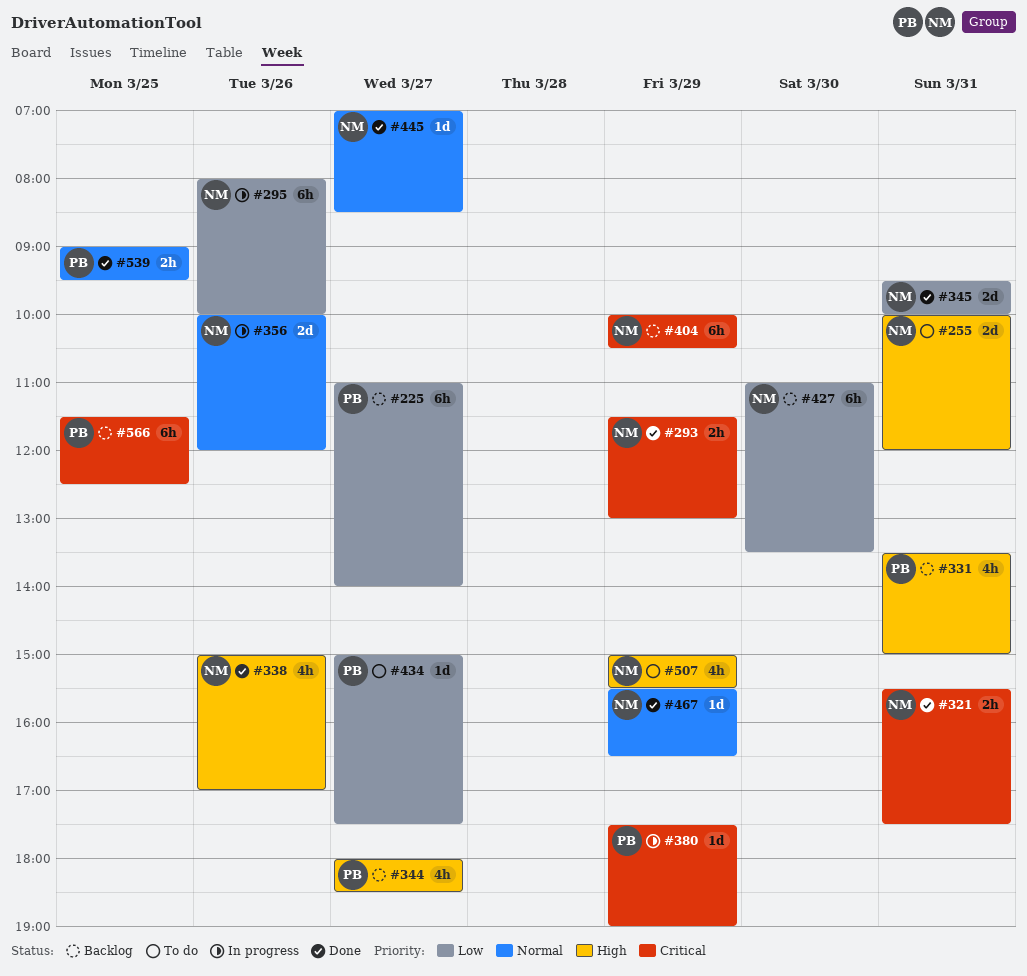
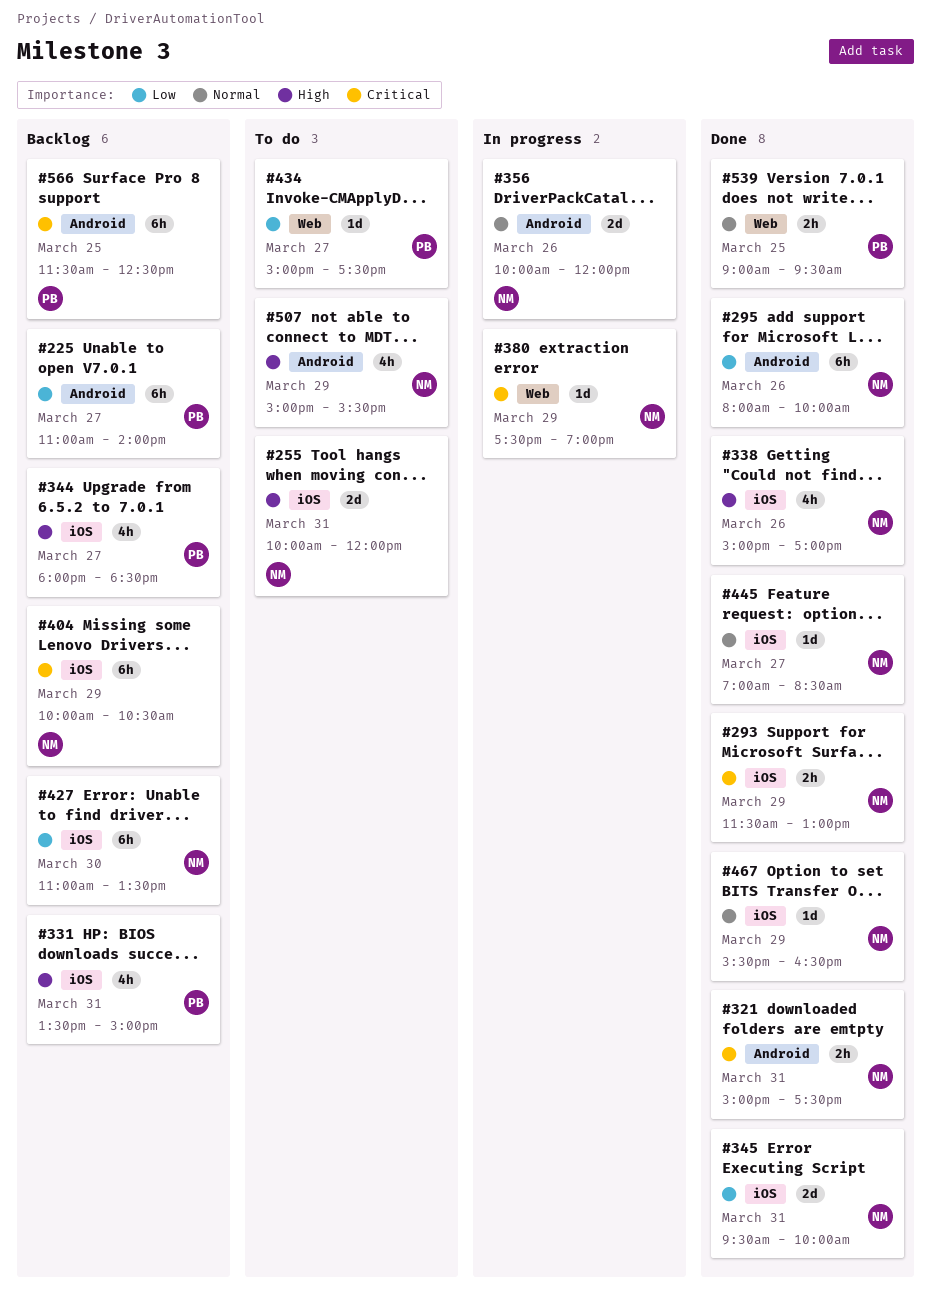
#295, status: In progress -> Done
#321, begins: 15:30 -> 15:00
#380, owner: PB -> NM

